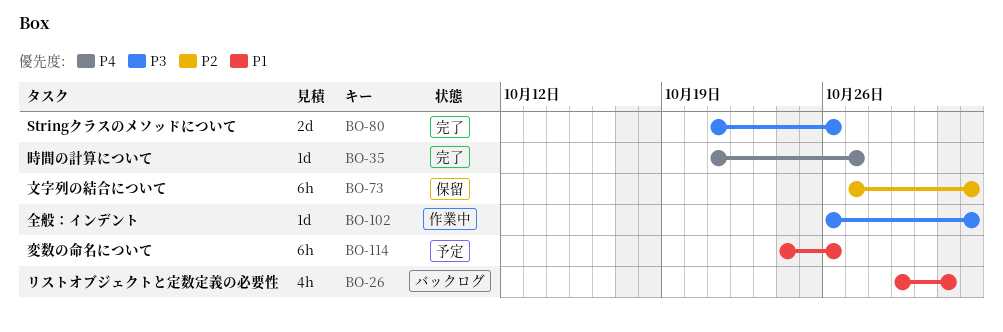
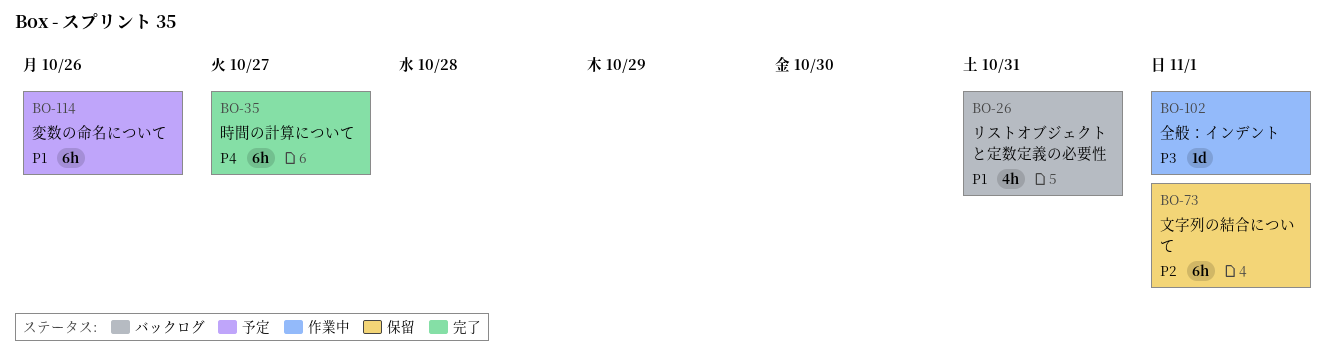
BO-35, estimate: 1d -> 6h
BO-80: present -> none

